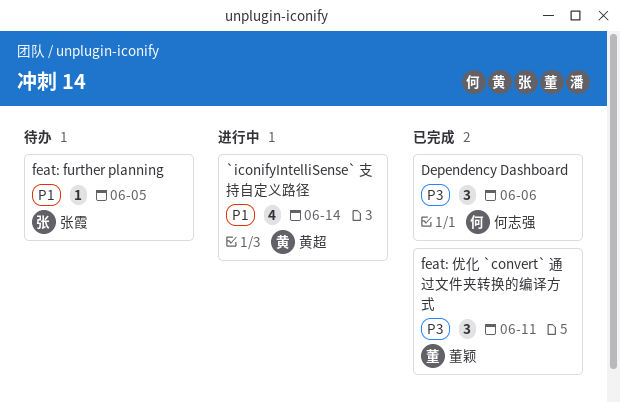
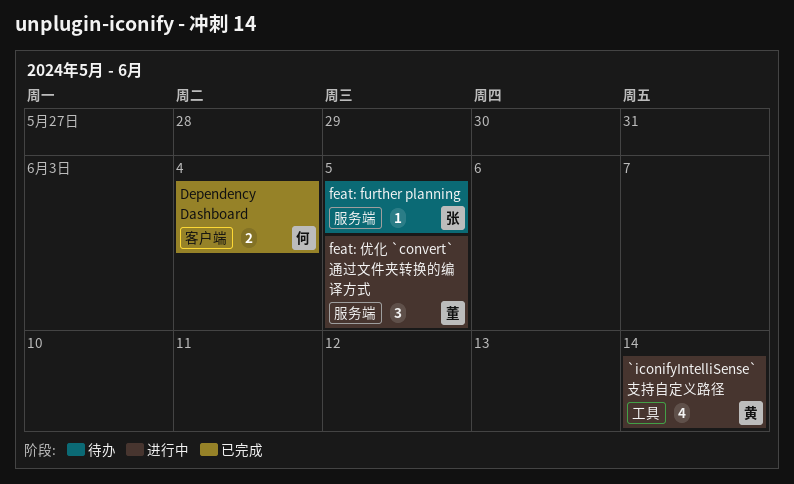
Dependency Dashboard, estimate: 3 -> 2
Dependency Dashboard, due: Jun 6 -> Jun 4
feat: 优化 `convert` 通过文件夹转换的编译方式, status: 已完成 -> 进行中
feat: 优化 `convert` 通过文件夹转换的编译方式, due: Jun 11 -> Jun 5

